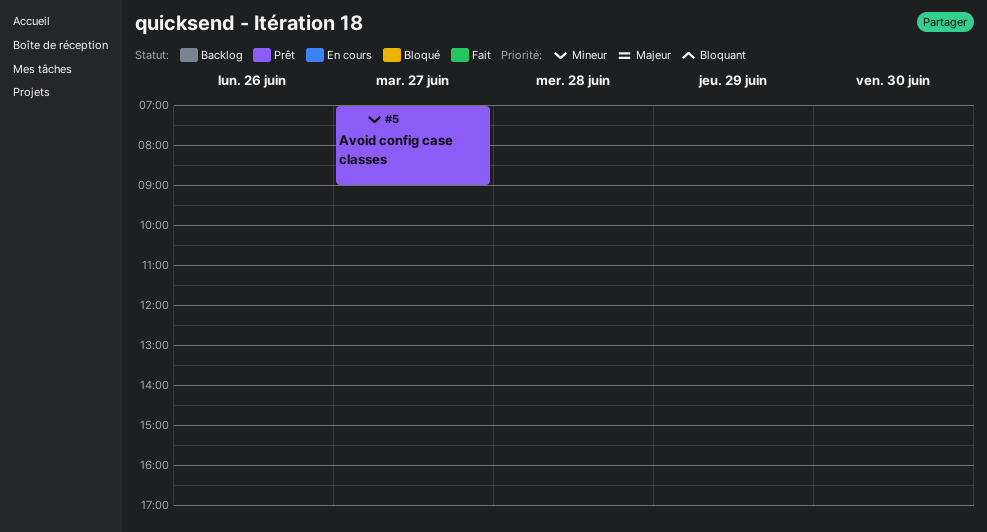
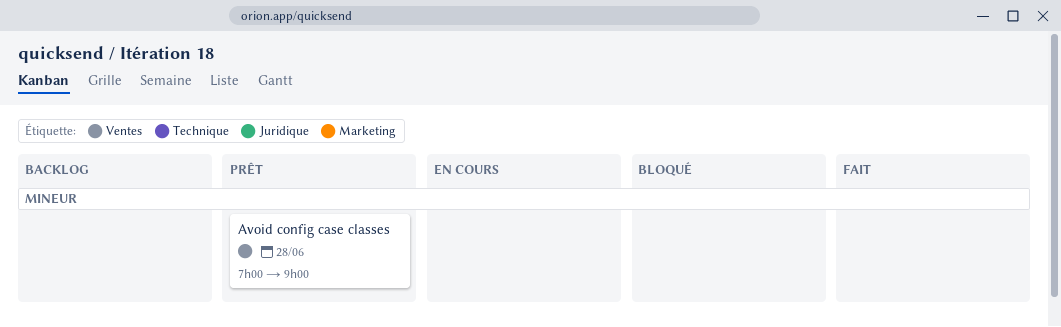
Avoid config case classes, day: Jun 27 -> Jun 28

